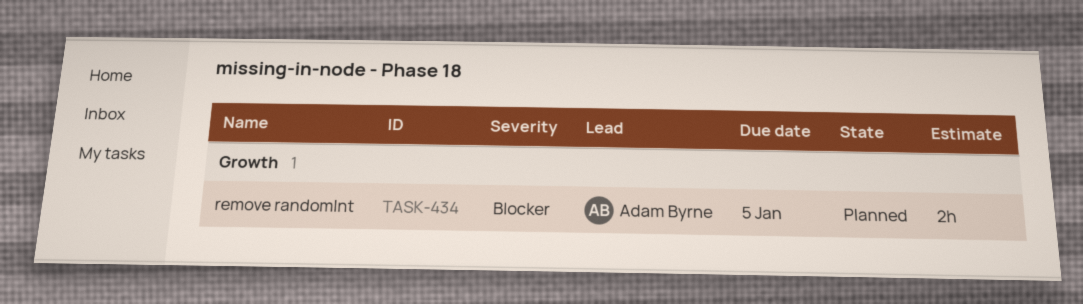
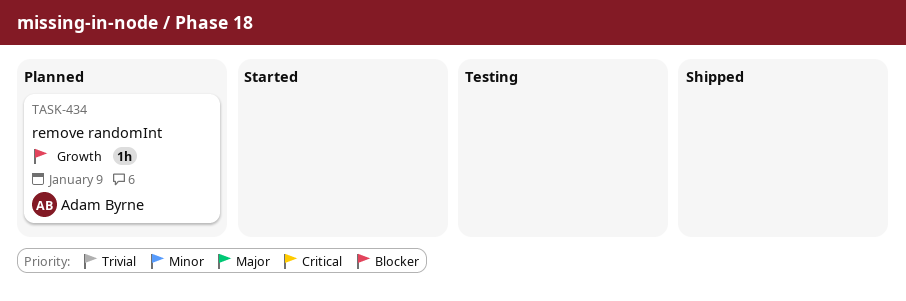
TASK-434, estimate: 2h -> 1h
TASK-434, due: Jan 5 -> Jan 9

